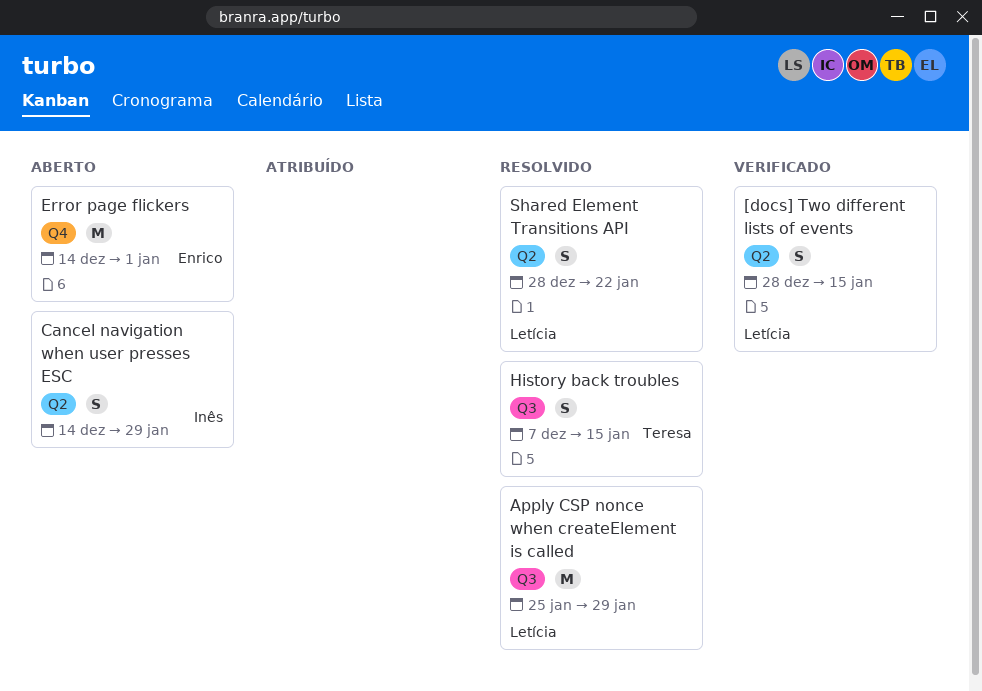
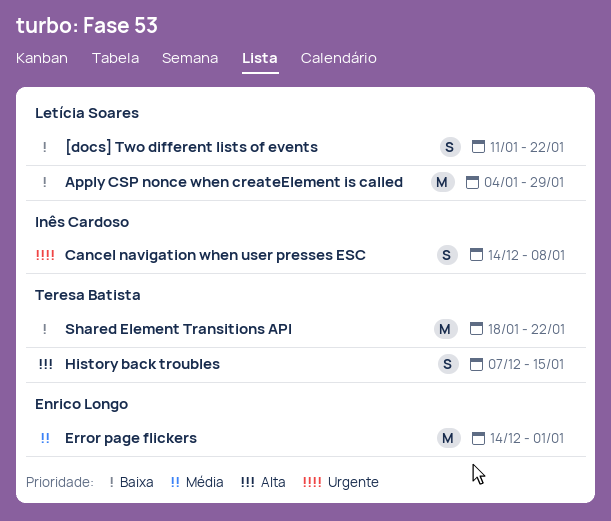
[docs] Two different lists of events, start: Dec 28 -> Jan 11
[docs] Two different lists of events, due: Jan 15 -> Jan 22
Apply CSP nonce when createElement is called, start: Jan 25 -> Jan 4
Cancel navigation when user presses ESC, due: Jan 29 -> Jan 8
Shared Element Transitions API, owner: Letícia Soares -> Teresa Batista
Shared Element Transitions API, estimate: S -> M
Shared Element Transitions API, start: Dec 28 -> Jan 18

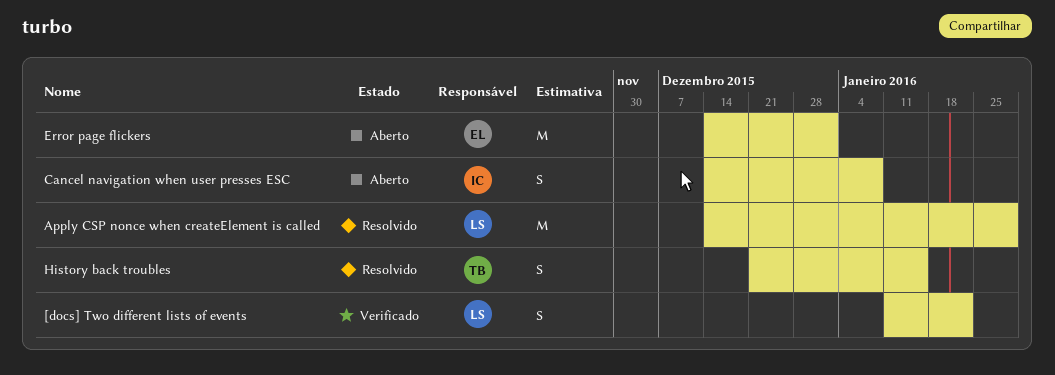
Apply CSP nonce when createElement is called, start: Jan 4 -> Dec 14
History back troubles, start: Dec 7 -> Dec 21
Shared Element Transitions API: present -> none

